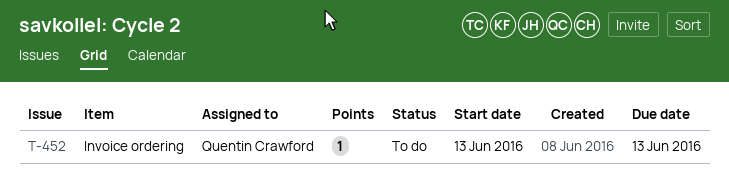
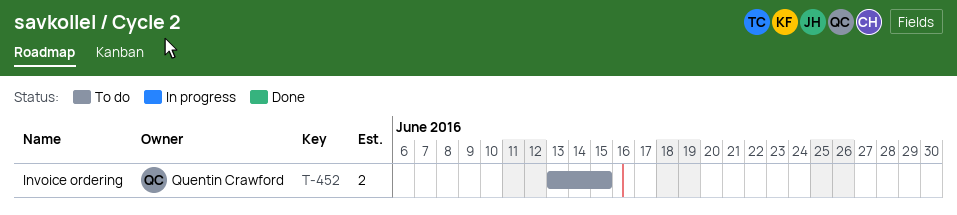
T-452, estimate: 1 -> 2
T-452, due: Jun 13 -> Jun 15

